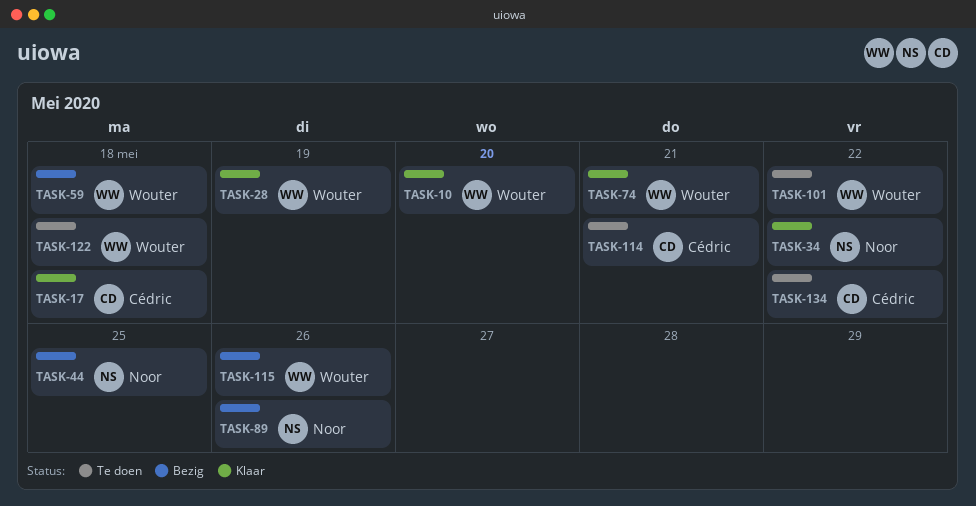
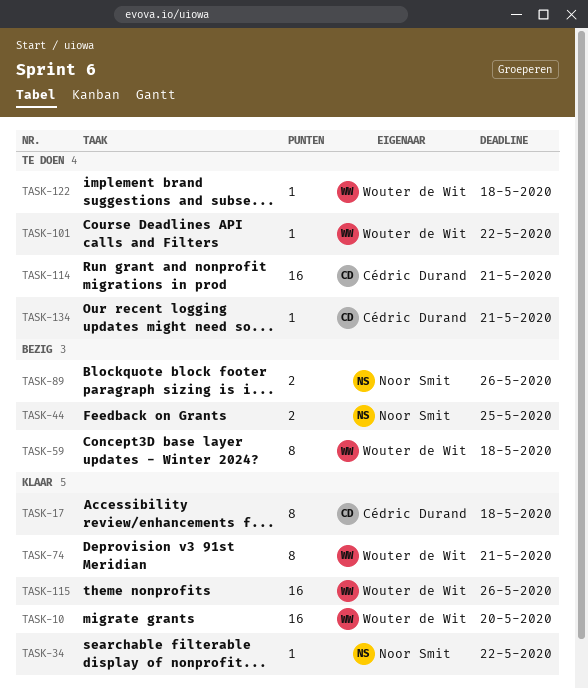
TASK-28: present -> none
TASK-115, status: Bezig -> Klaar
TASK-134, due: May 22 -> May 21

